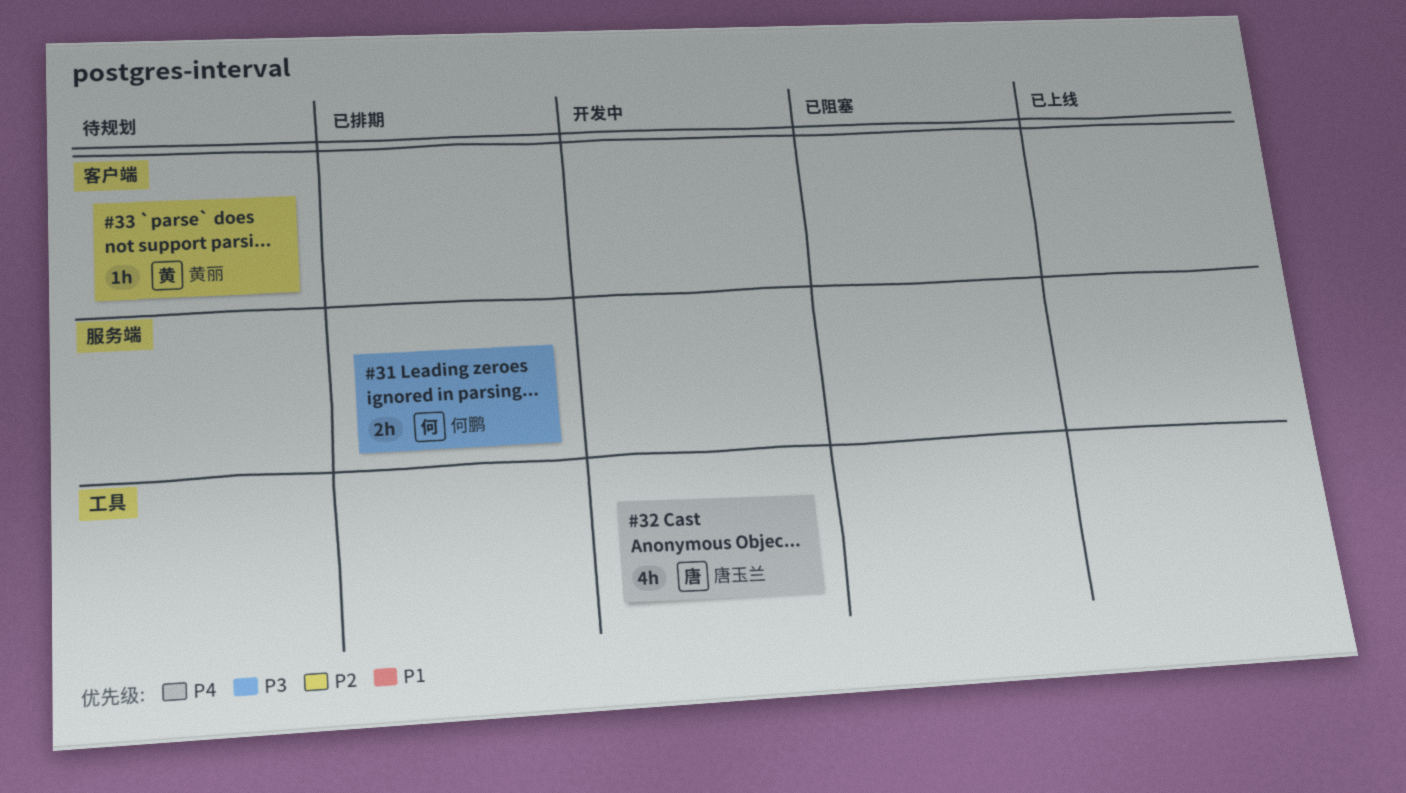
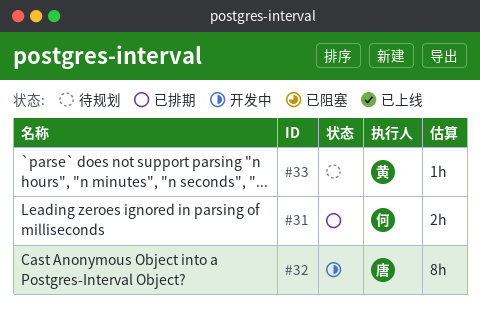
#32, estimate: 4h -> 8h

